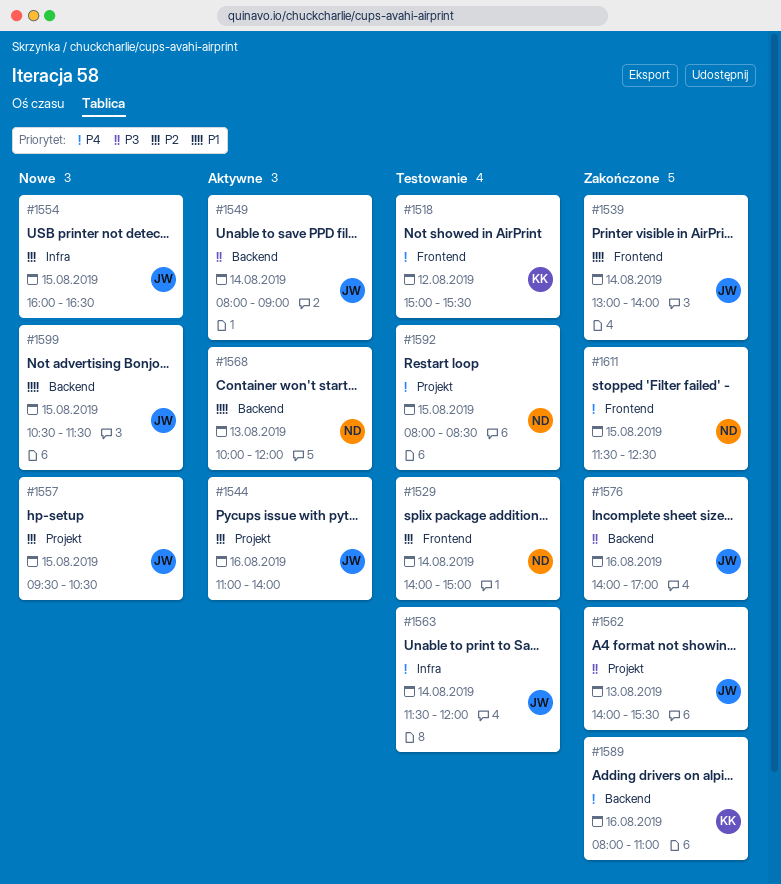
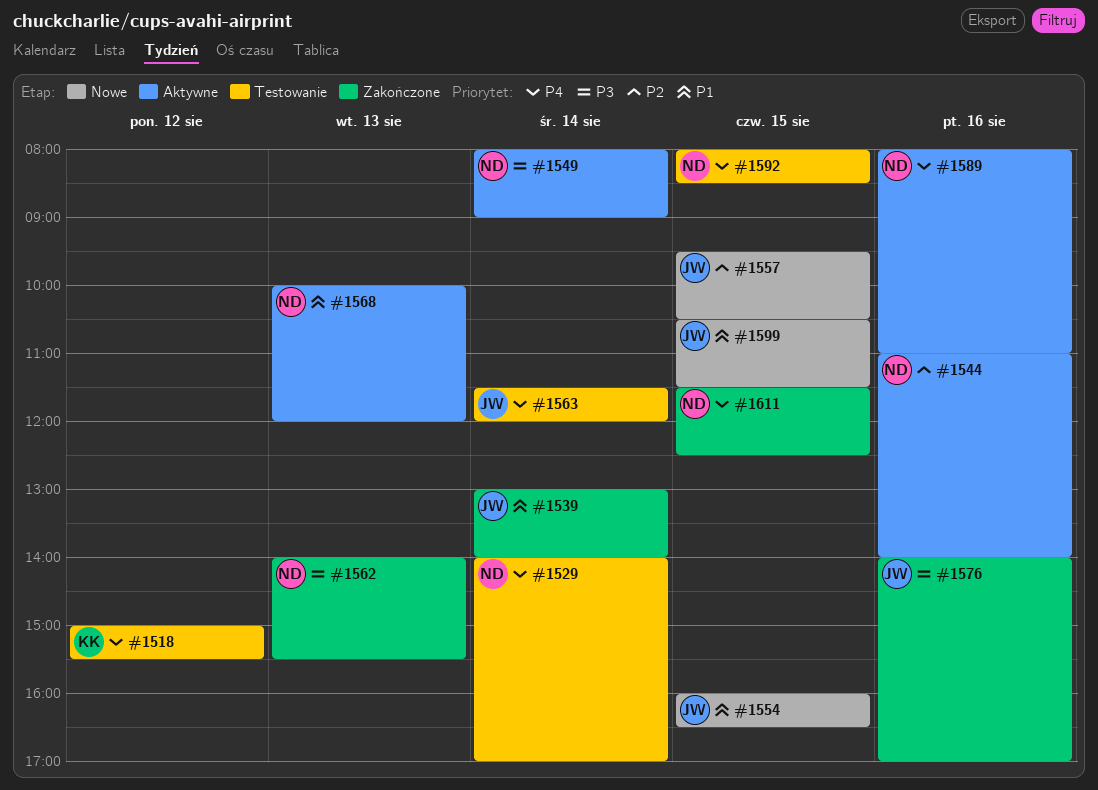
#1529, priority: P2 -> P4
#1529, ends: 15:00 -> 17:00
#1544, owner: JW -> ND
#1549, owner: JW -> ND
#1554, priority: P2 -> P1
#1562, owner: JW -> ND
#1589, status: Zakończone -> Aktywne
#1589, owner: KK -> ND

